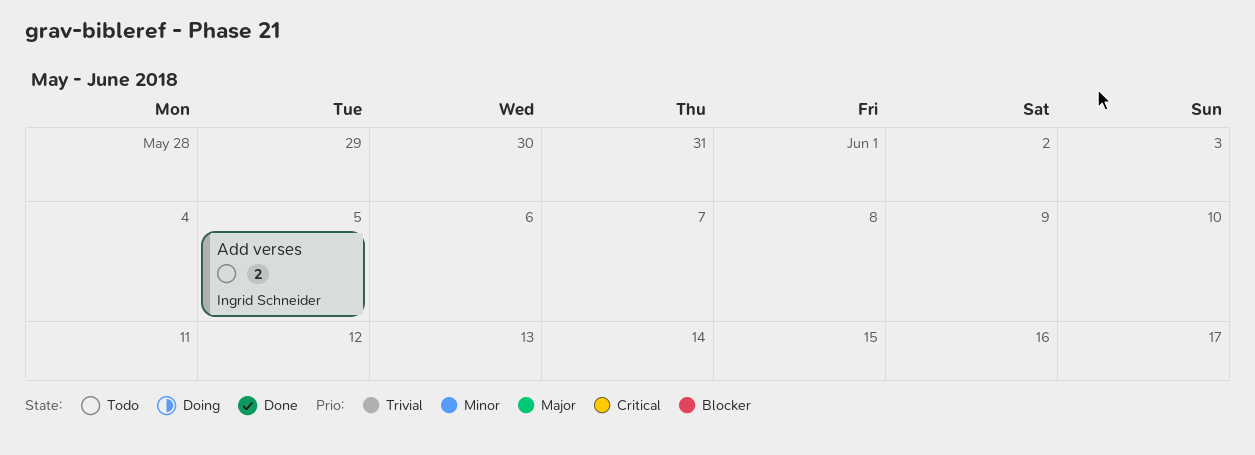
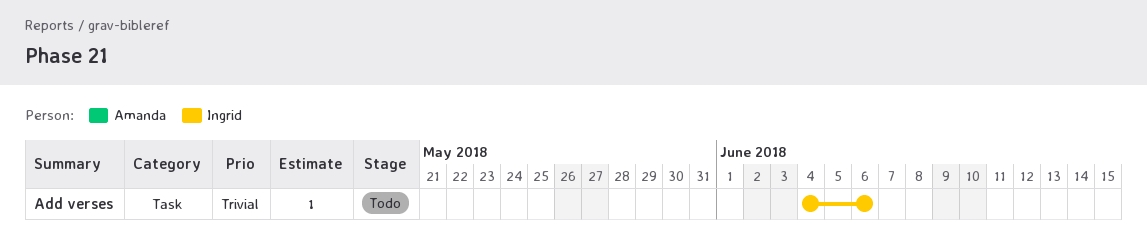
Add verses, estimate: 2 -> 1
Add verses, due: Jun 5 -> Jun 6

